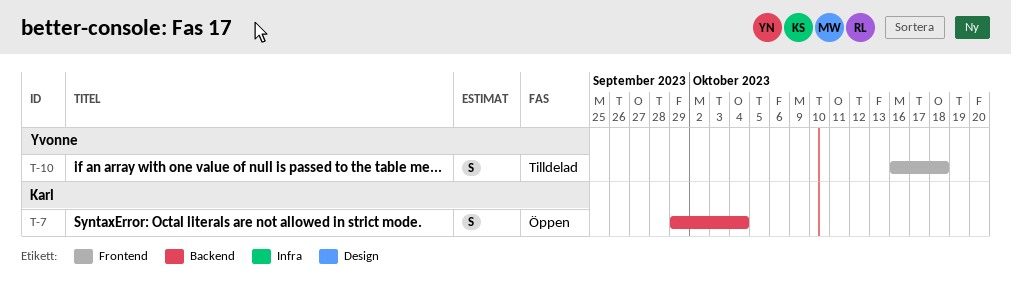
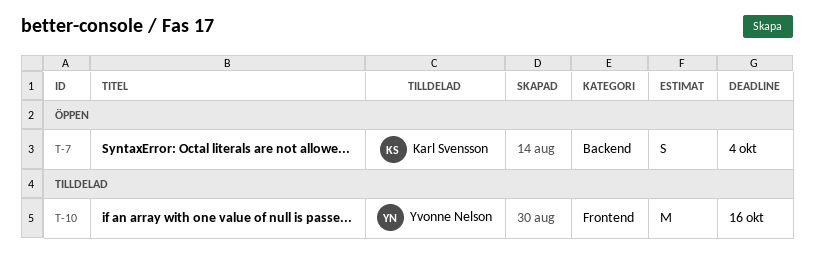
T-10, estimate: S -> M
T-10, due: Oct 18 -> Oct 16

